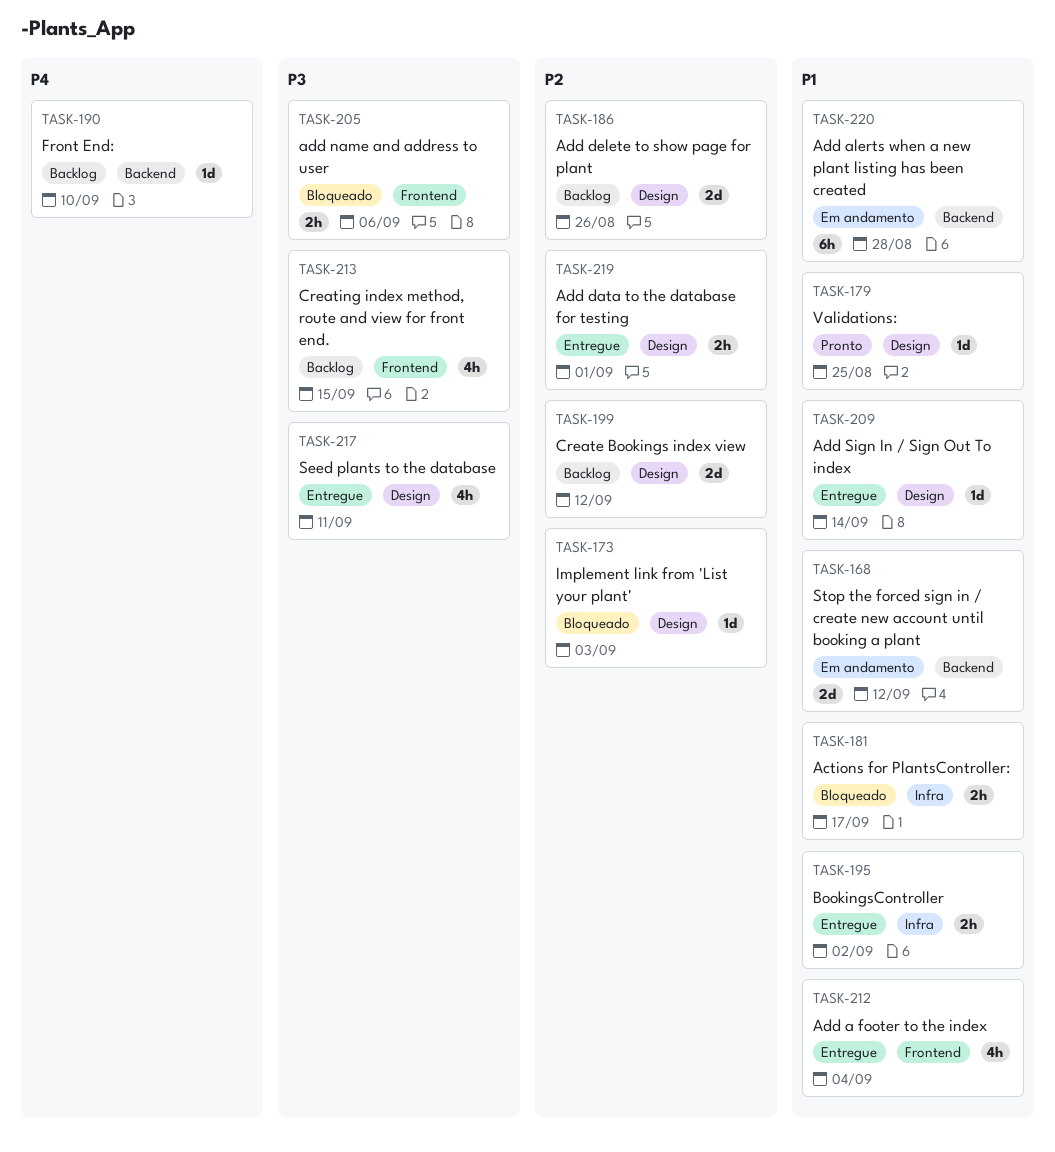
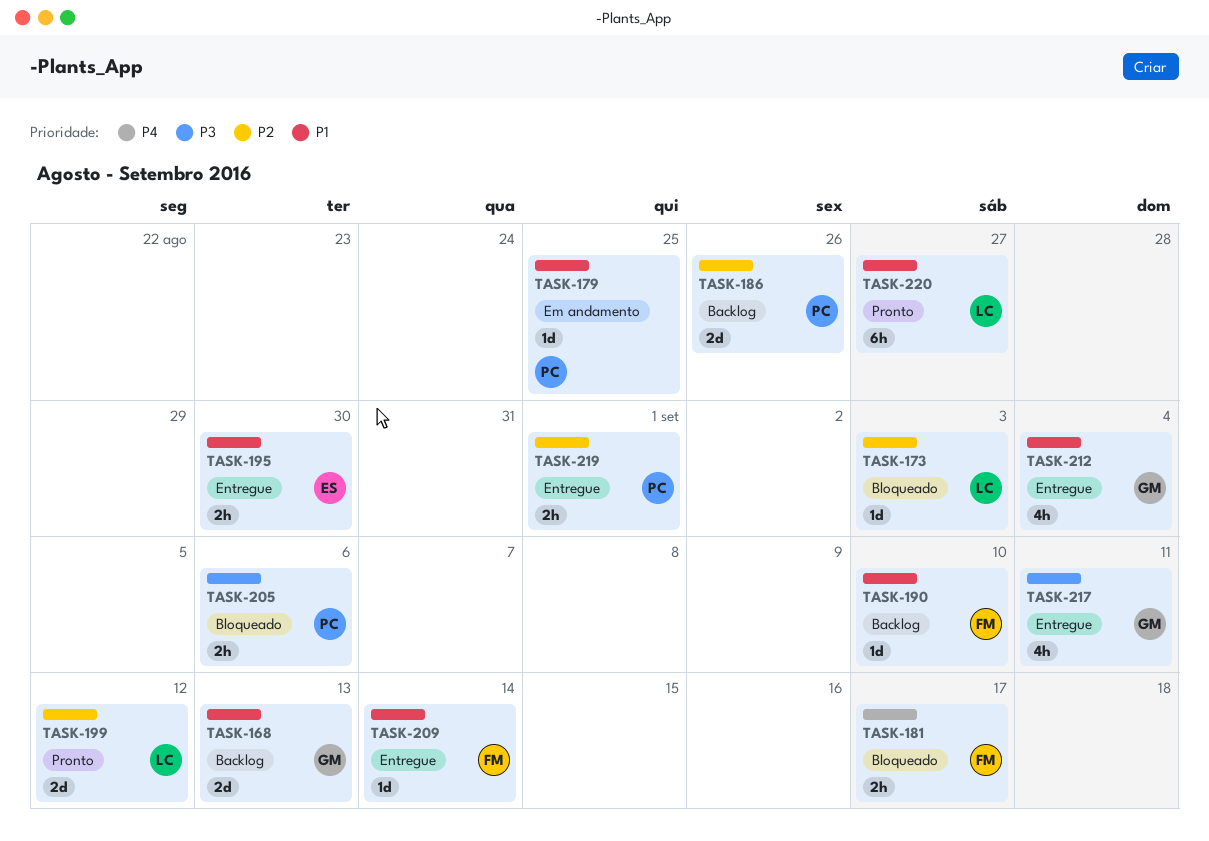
TASK-168, status: Em andamento -> Backlog
TASK-168, due: Sep 12 -> Sep 13
TASK-179, status: Pronto -> Em andamento
TASK-181, priority: P1 -> P4
TASK-190, priority: P4 -> P1
TASK-195, due: Sep 2 -> Aug 30
TASK-199, status: Backlog -> Pronto
TASK-213: present -> none
TASK-220, status: Em andamento -> Pronto
TASK-220, due: Aug 28 -> Aug 27

